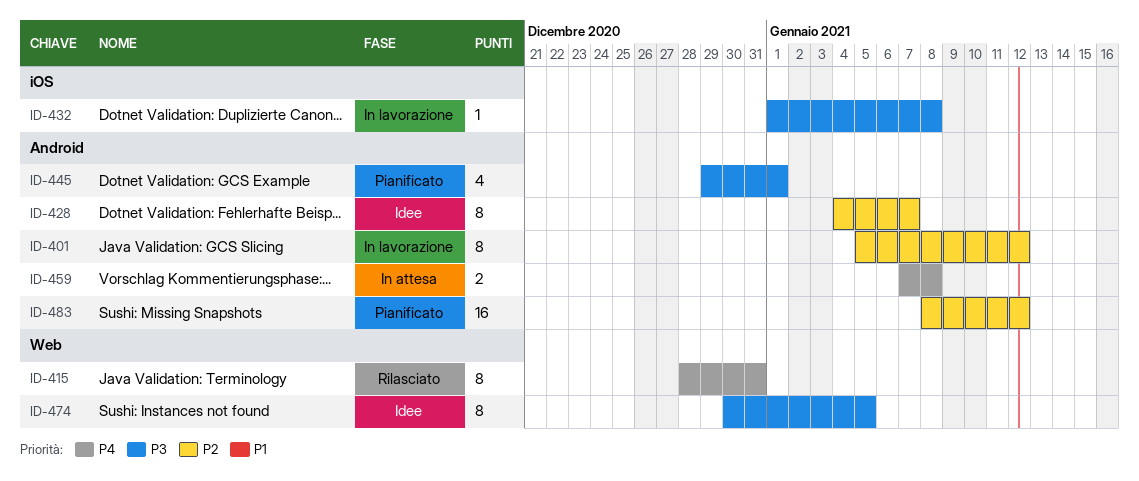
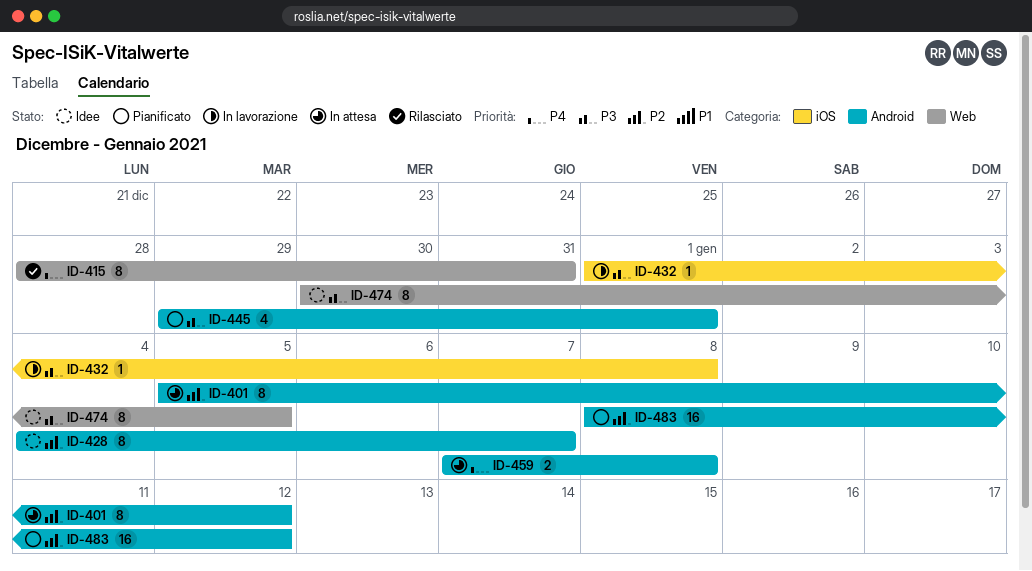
ID-401, status: In lavorazione -> In attesa

